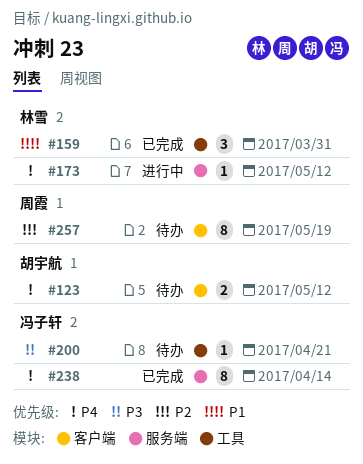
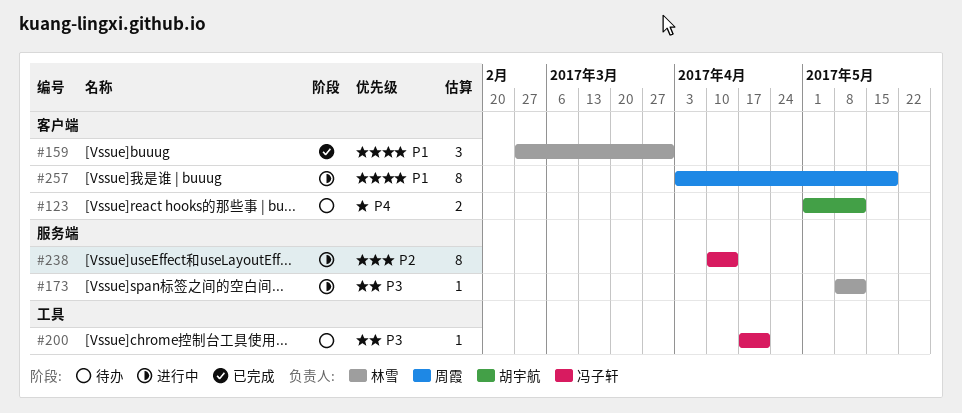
#159, label: 工具 -> 客户端
#173, priority: P4 -> P3
#238, status: 已完成 -> 进行中
#238, priority: P4 -> P2
#257, status: 待办 -> 进行中
#257, priority: P2 -> P1

